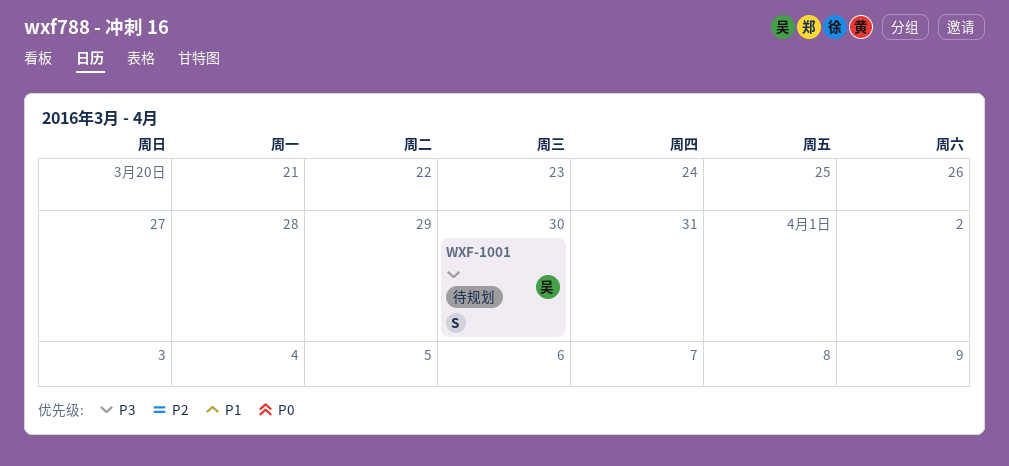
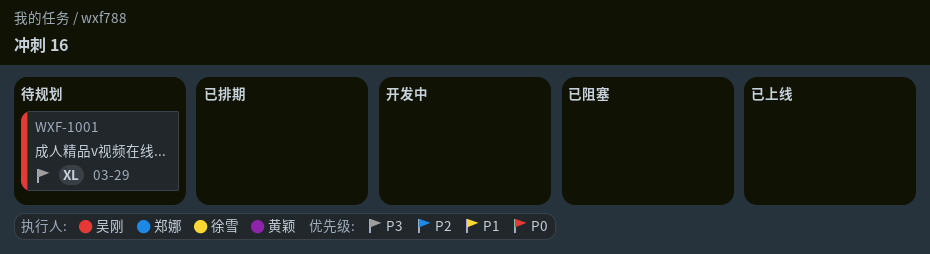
WXF-1001, estimate: S -> XL
WXF-1001, due: Mar 30 -> Mar 29

